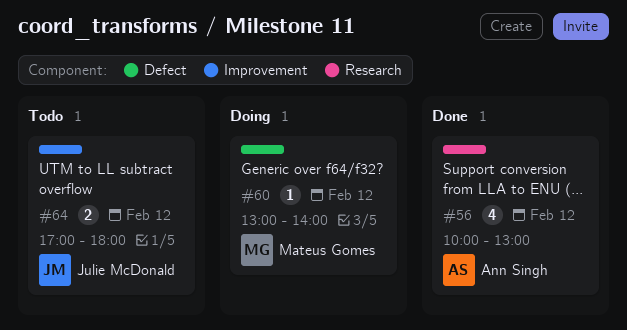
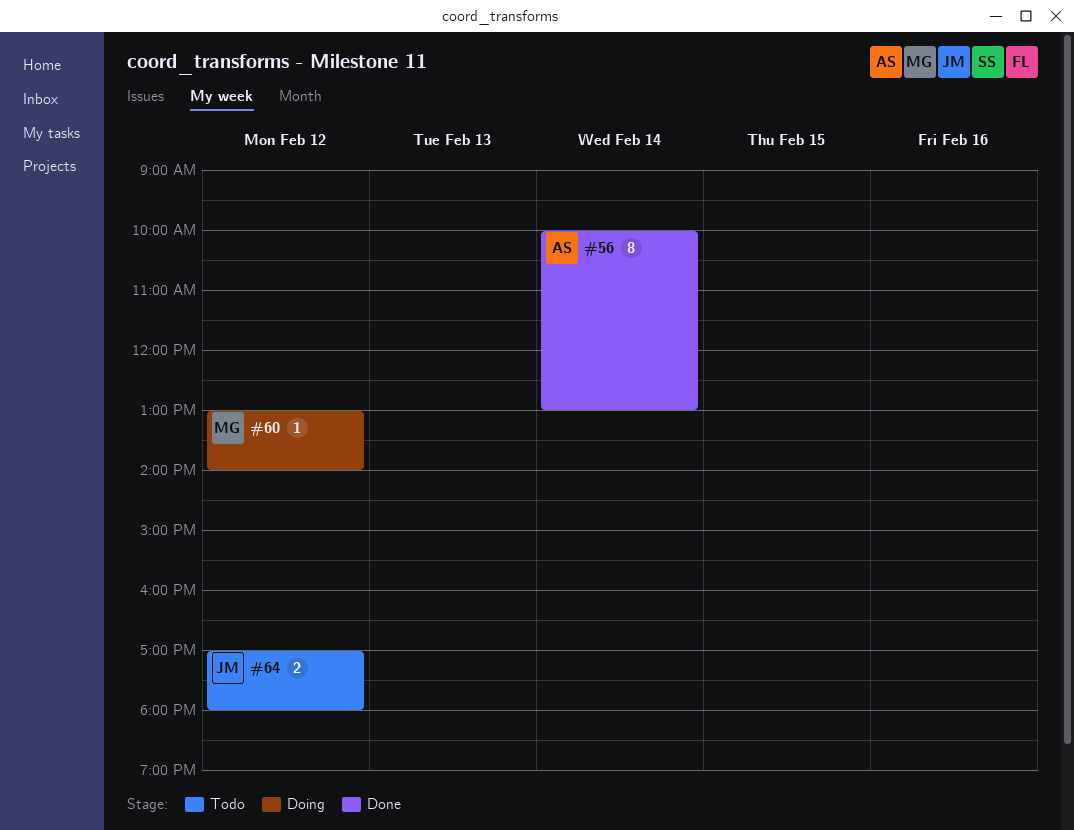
#56, estimate: 4 -> 8
#56, day: Feb 12 -> Feb 14

